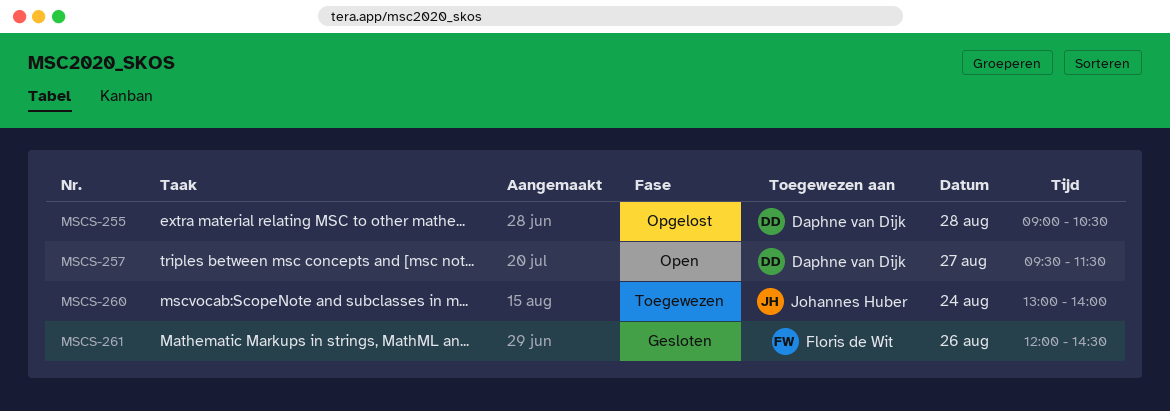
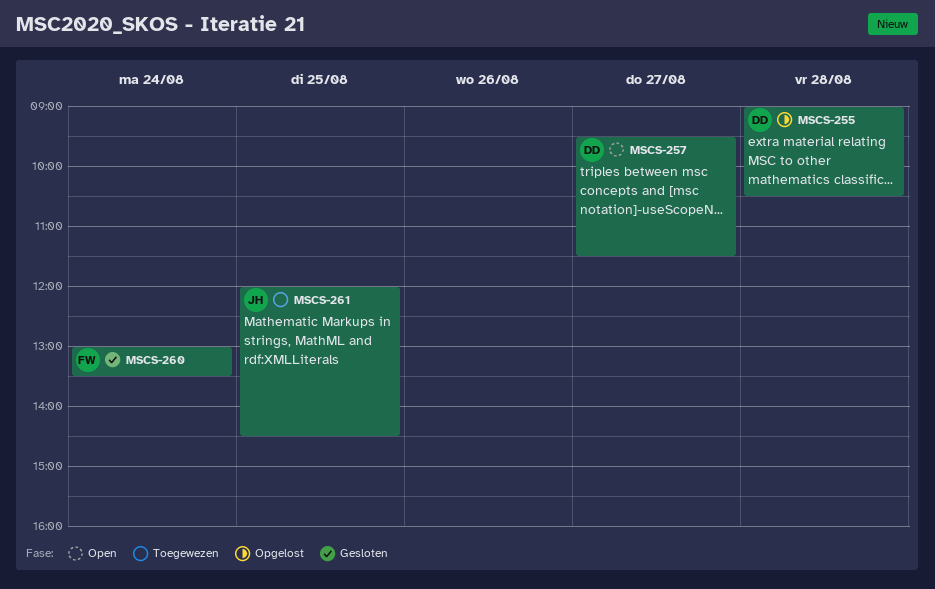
MSCS-260, status: Toegewezen -> Gesloten
MSCS-260, owner: Johannes Huber -> Floris de Wit
MSCS-260, ends: 14:00 -> 13:30
MSCS-261, status: Gesloten -> Toegewezen
MSCS-261, owner: Floris de Wit -> Johannes Huber
MSCS-261, day: Aug 26 -> Aug 25

